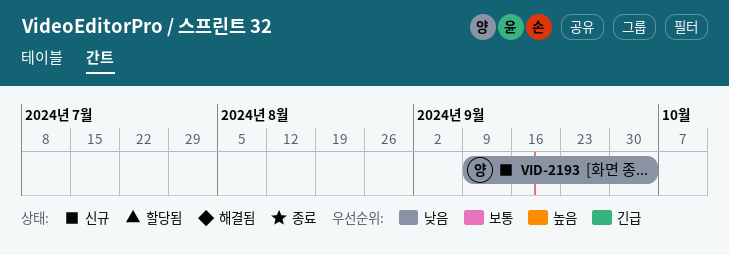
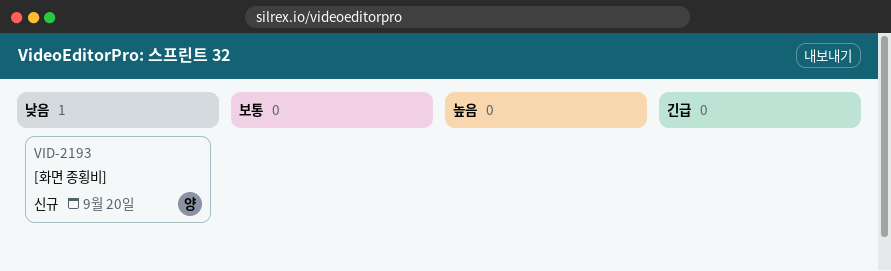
VID-2193, due: Oct 4 -> Sep 20

